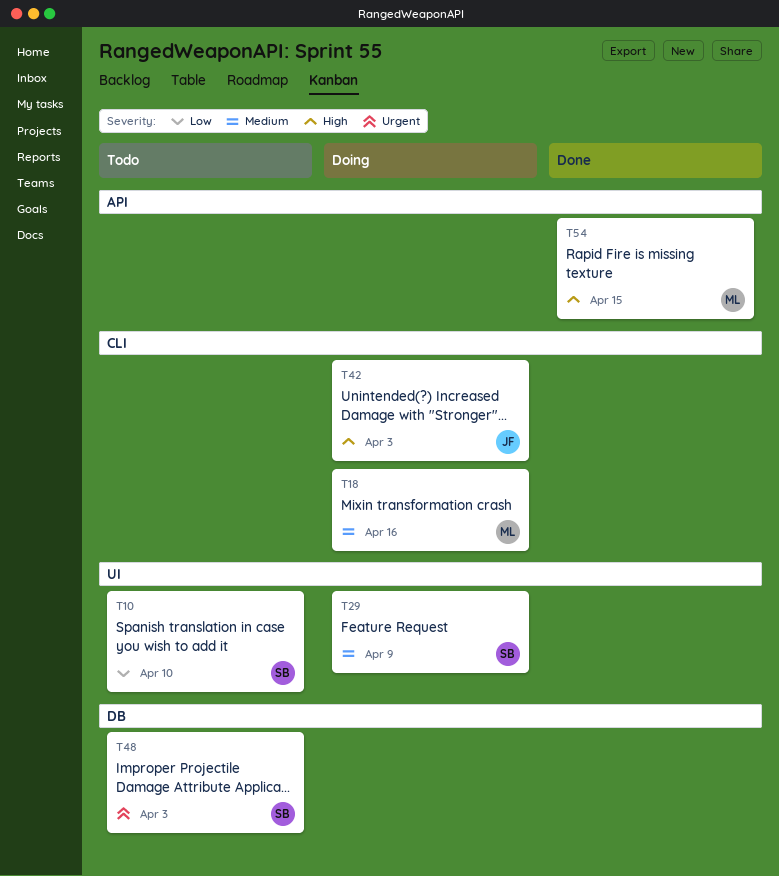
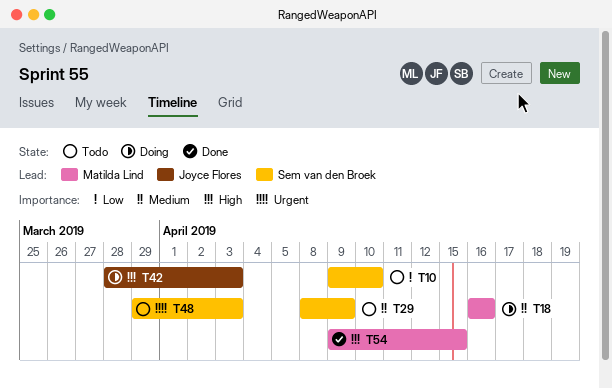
T29, status: Doing -> Todo

